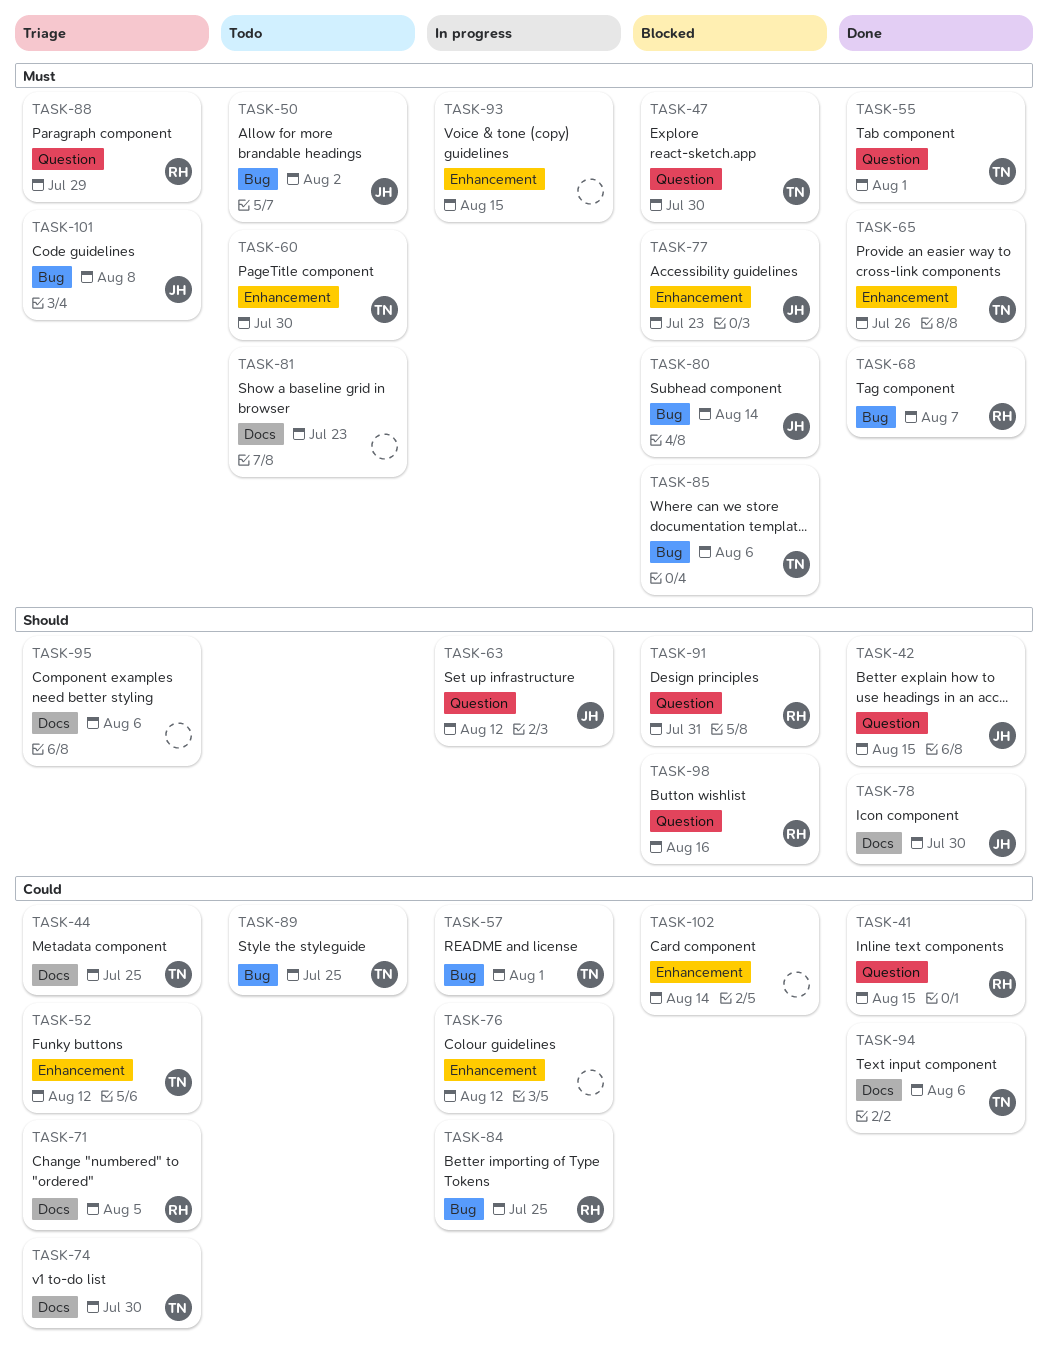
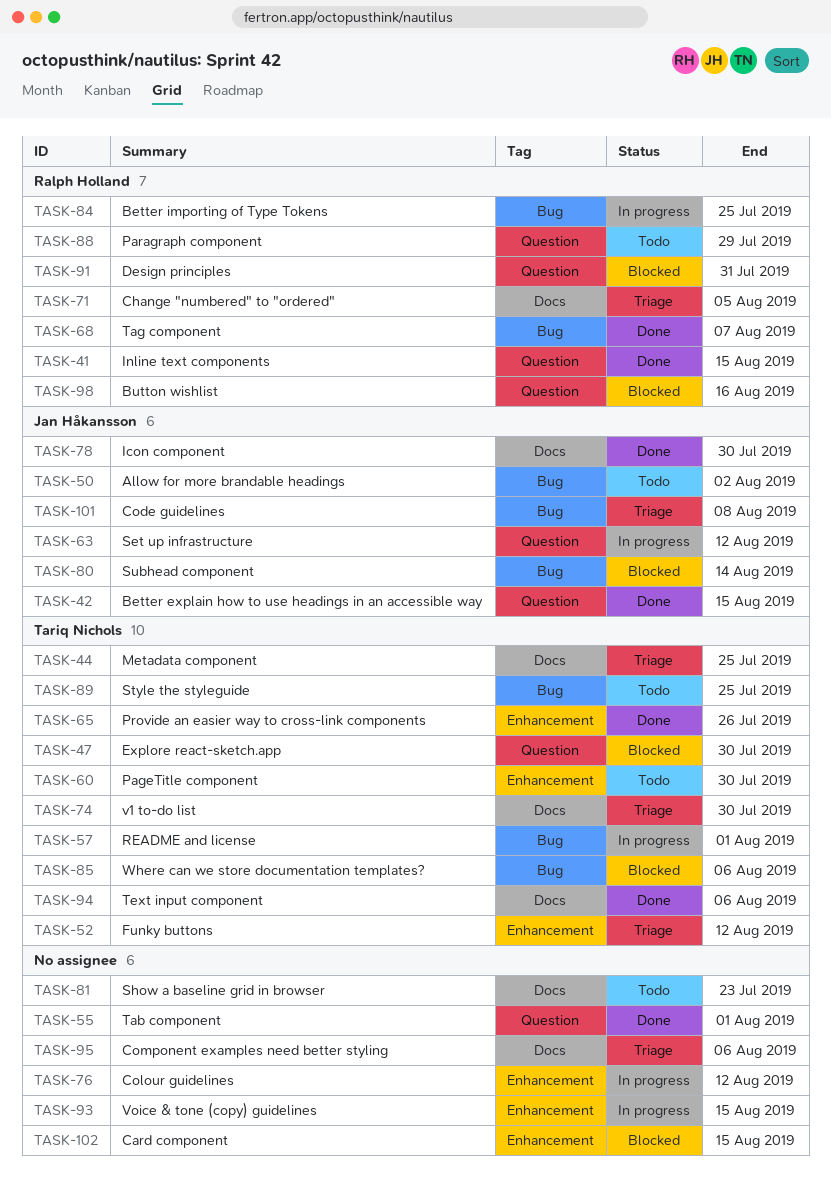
TASK-55, owner: Tariq Nichols -> none
TASK-77: present -> none
TASK-88, status: Triage -> Todo
TASK-102, due: Aug 14 -> Aug 15

